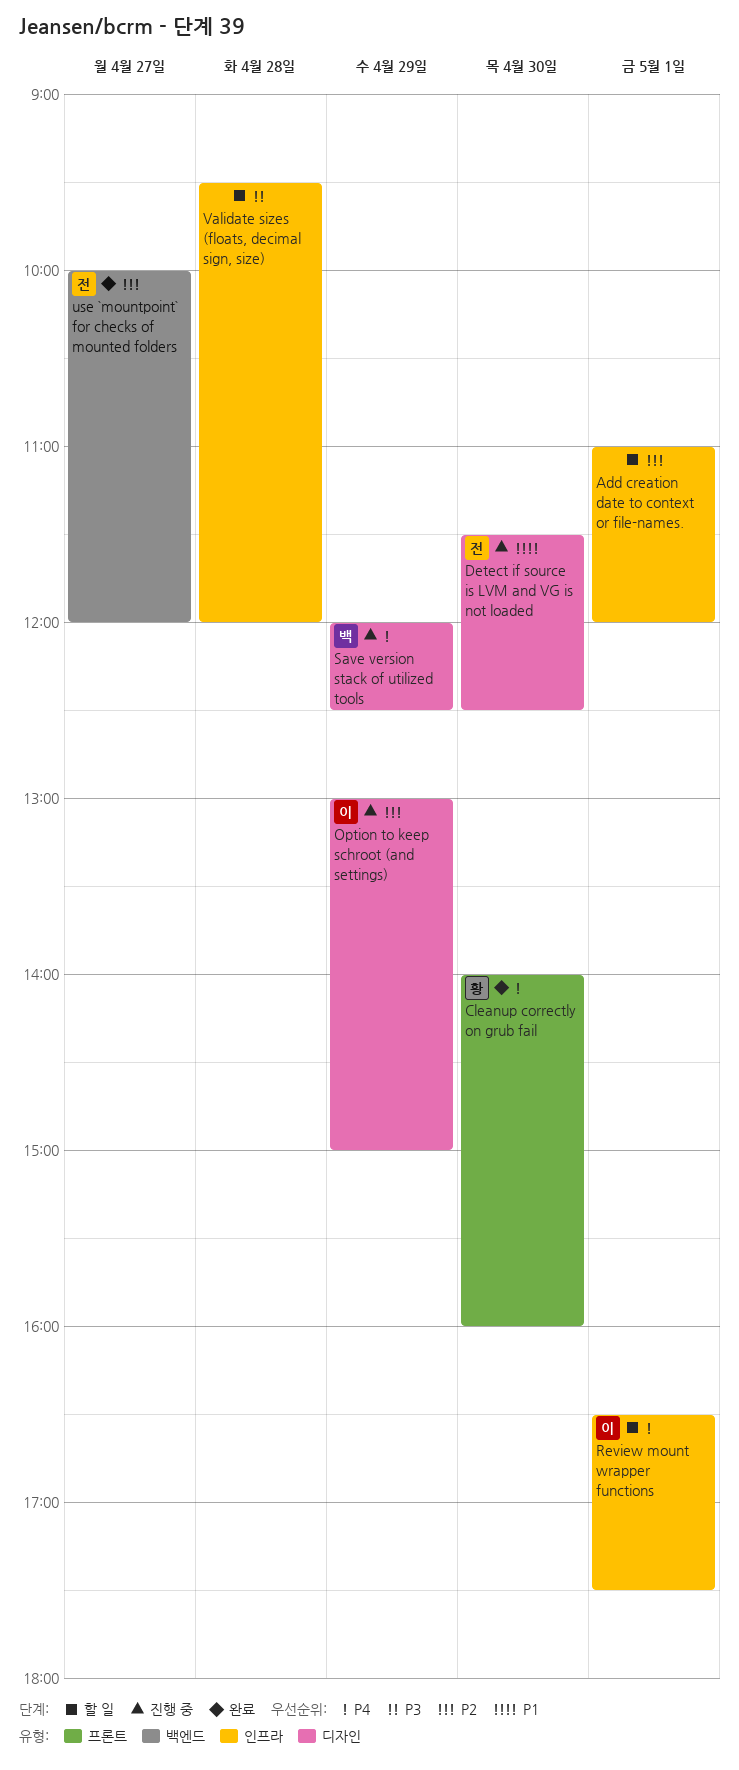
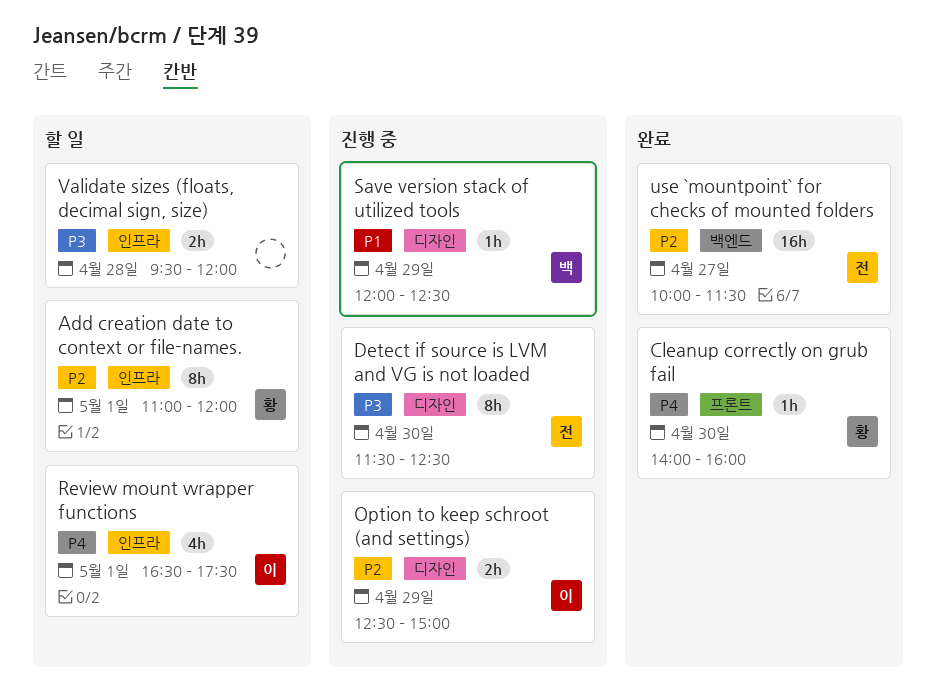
Add creation date to context or file-names., owner: none -> 황
Detect if source is LVM and VG is not loaded, priority: P1 -> P3
Option to keep schroot (and settings), begins: 13:00 -> 12:30
Save version stack of utilized tools, priority: P4 -> P1
use `mountpoint` for checks of mounted folders, ends: 12:00 -> 11:30

